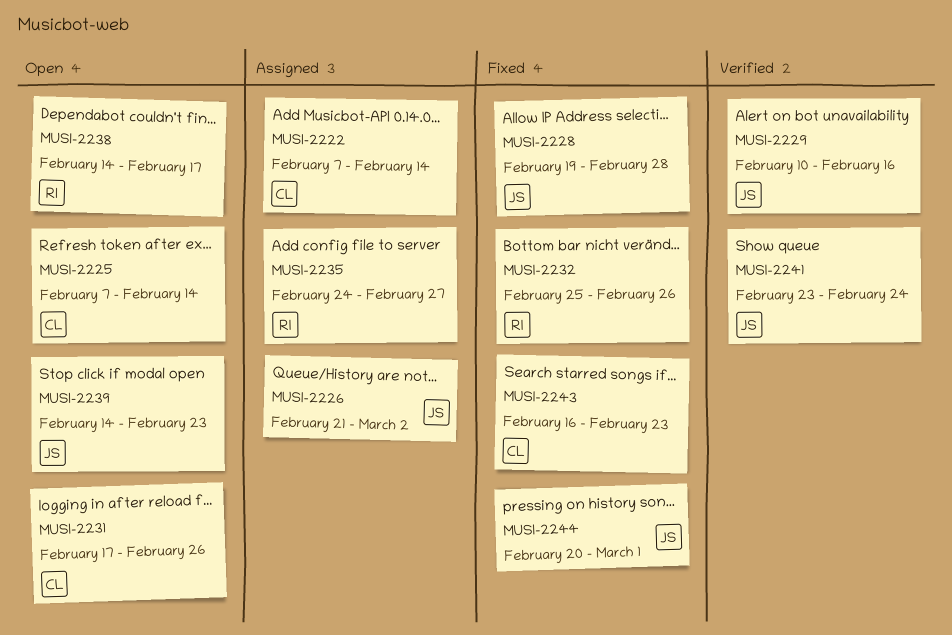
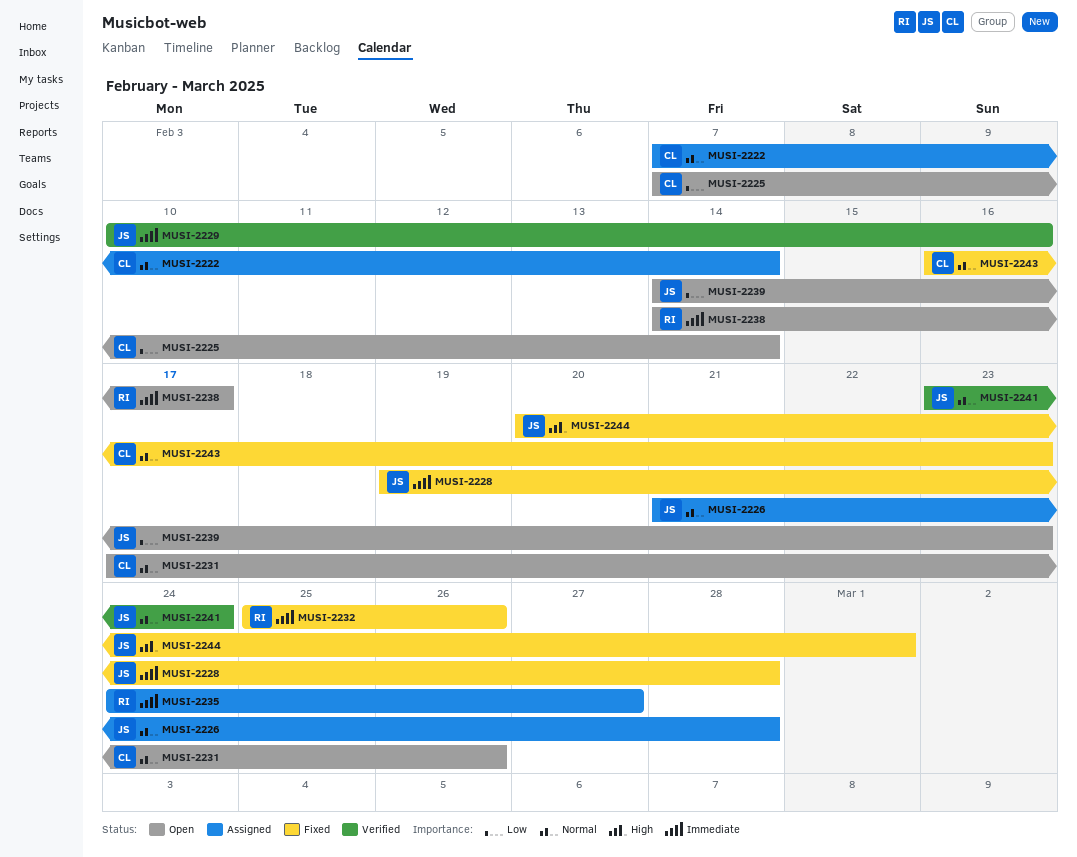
MUSI-2226, due: Mar 2 -> Feb 28

